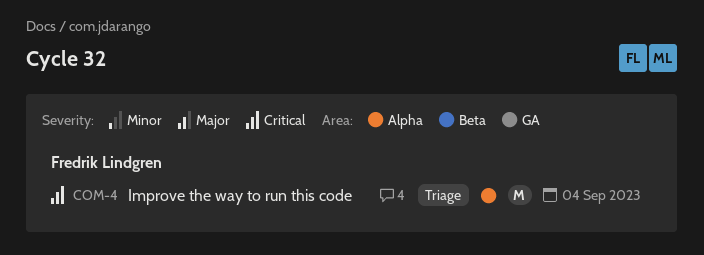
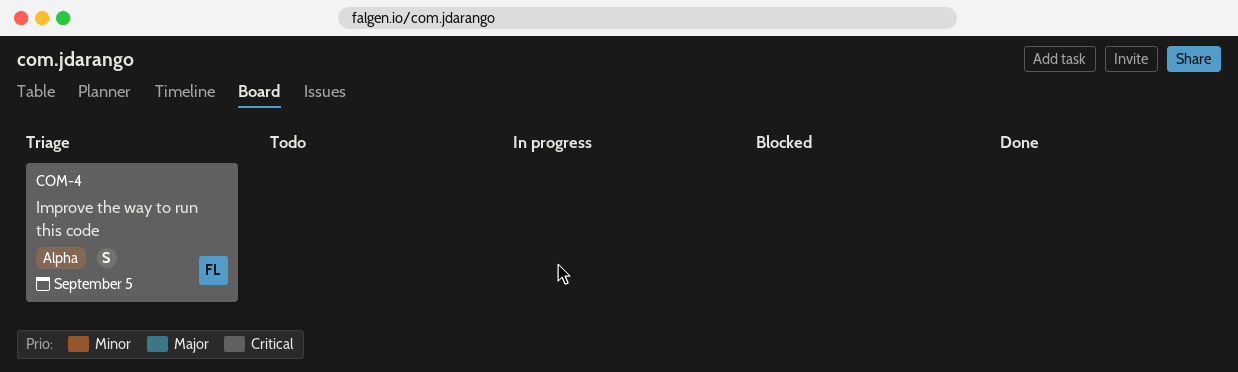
COM-4, estimate: M -> S
COM-4, due: Sep 4 -> Sep 5

